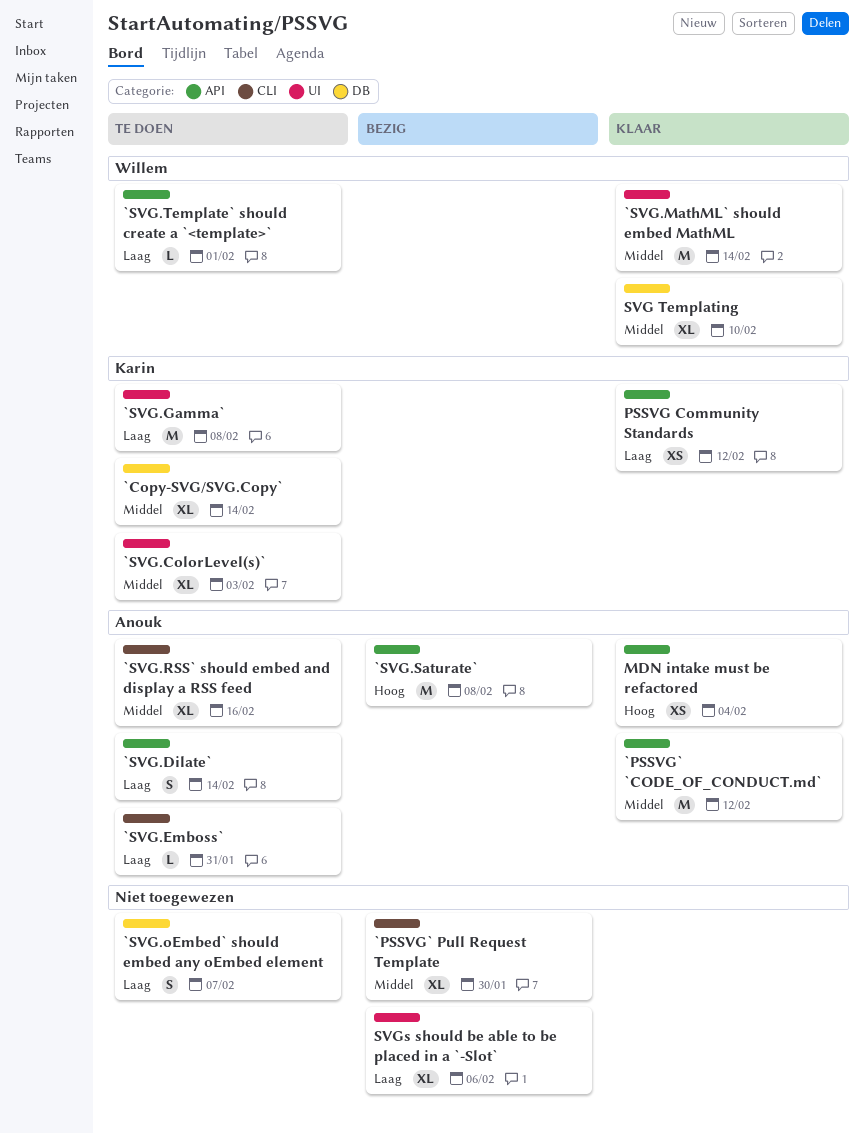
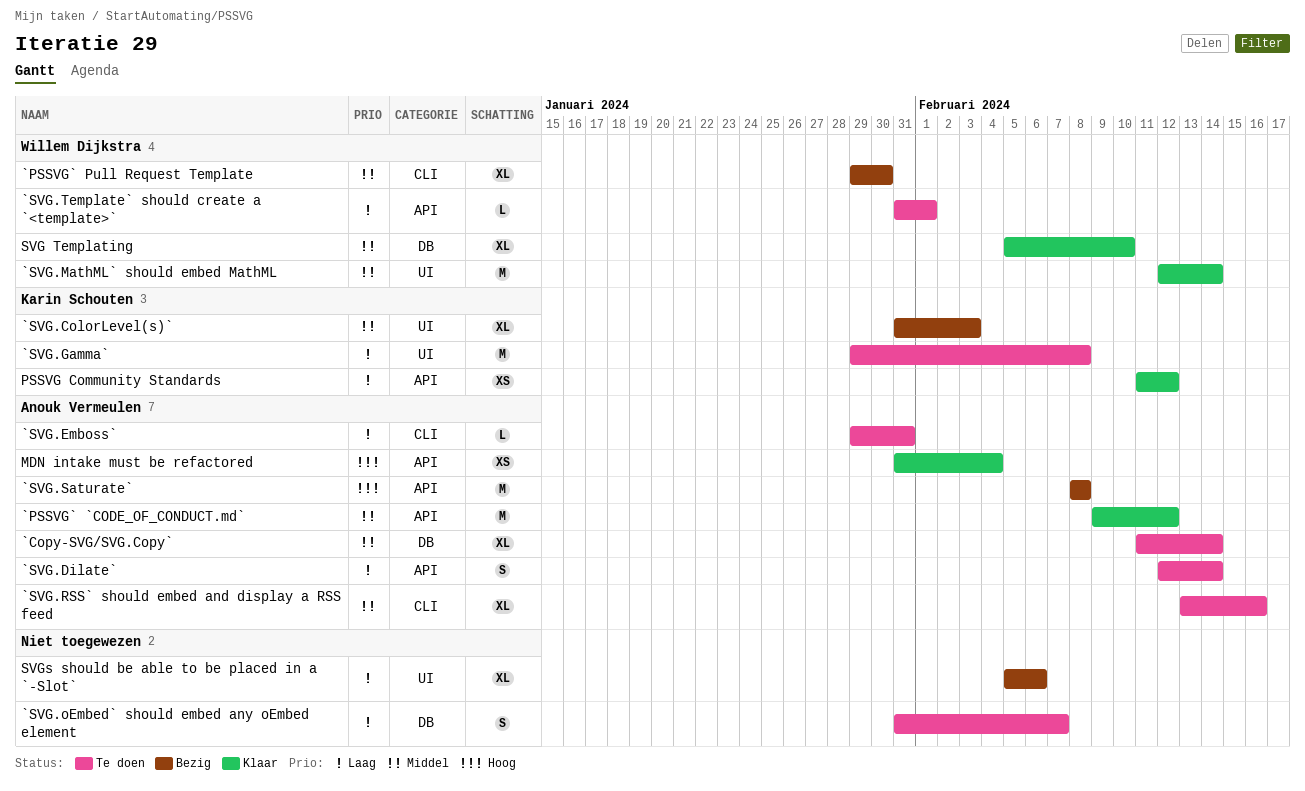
`Copy-SVG/SVG.Copy`, owner: Karin Schouten -> Anouk Vermeulen
`PSSVG` Pull Request Template, owner: none -> Willem Dijkstra
`SVG.ColorLevel(s)`, status: Te doen -> Bezig

